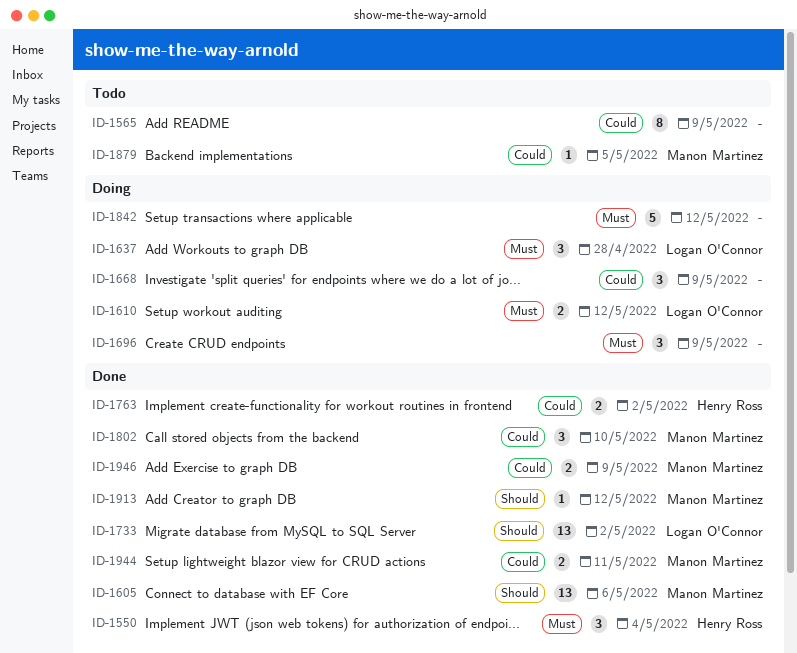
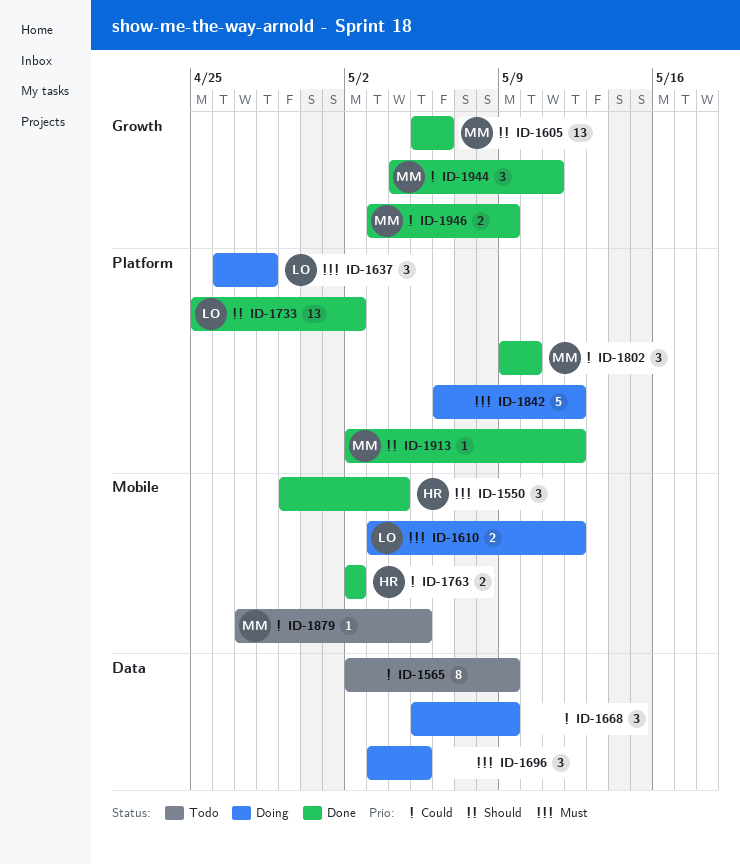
ID-1696, due: May 9 -> May 5
ID-1944, estimate: 2 -> 3

